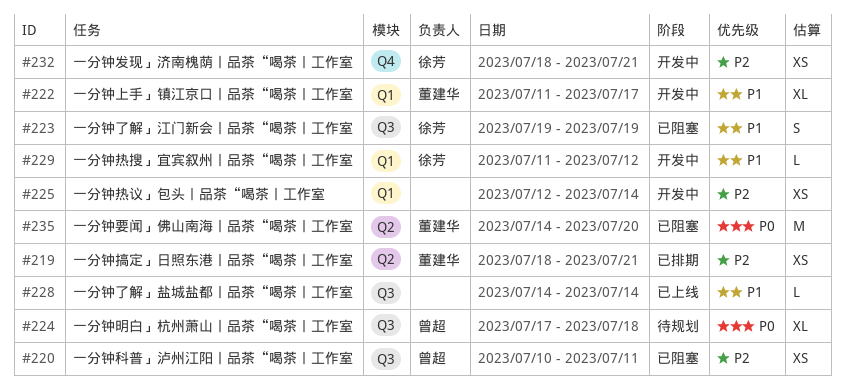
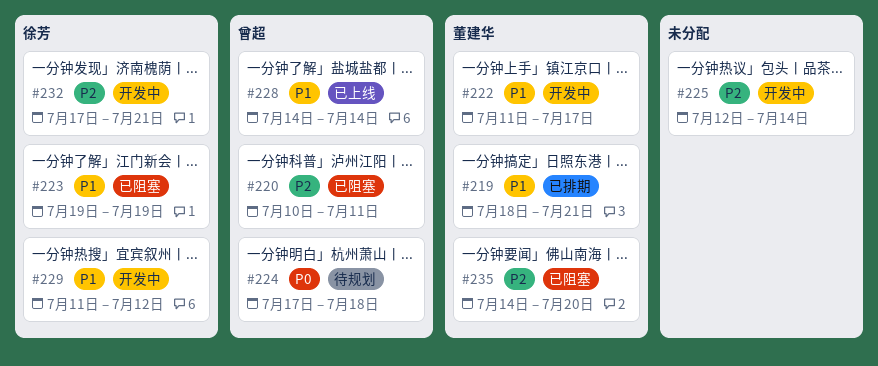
#219, priority: P2 -> P1
#228, owner: none -> 曾超
#232, start: Jul 18 -> Jul 17
#235, priority: P0 -> P2

